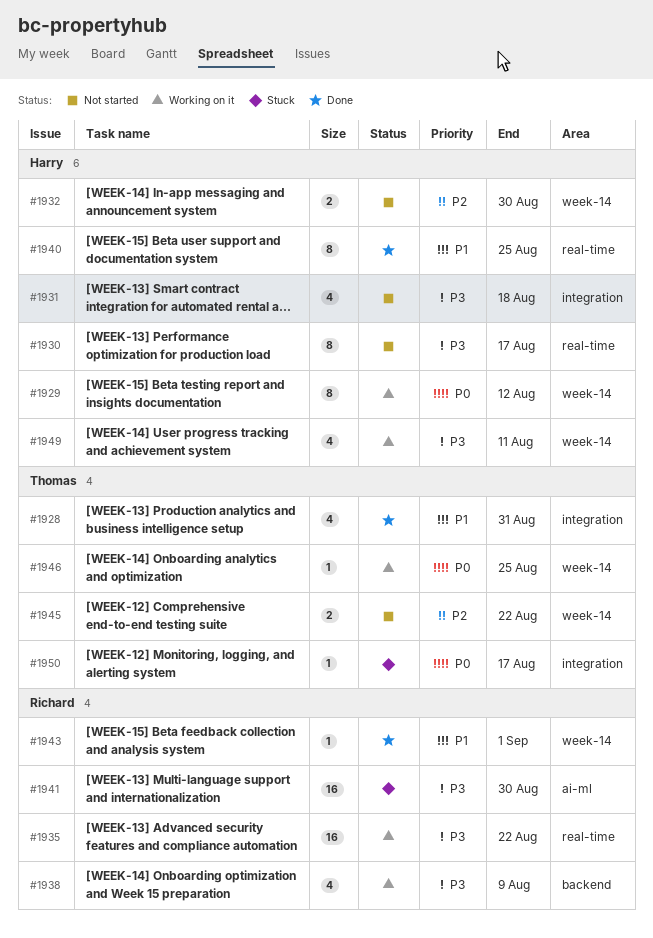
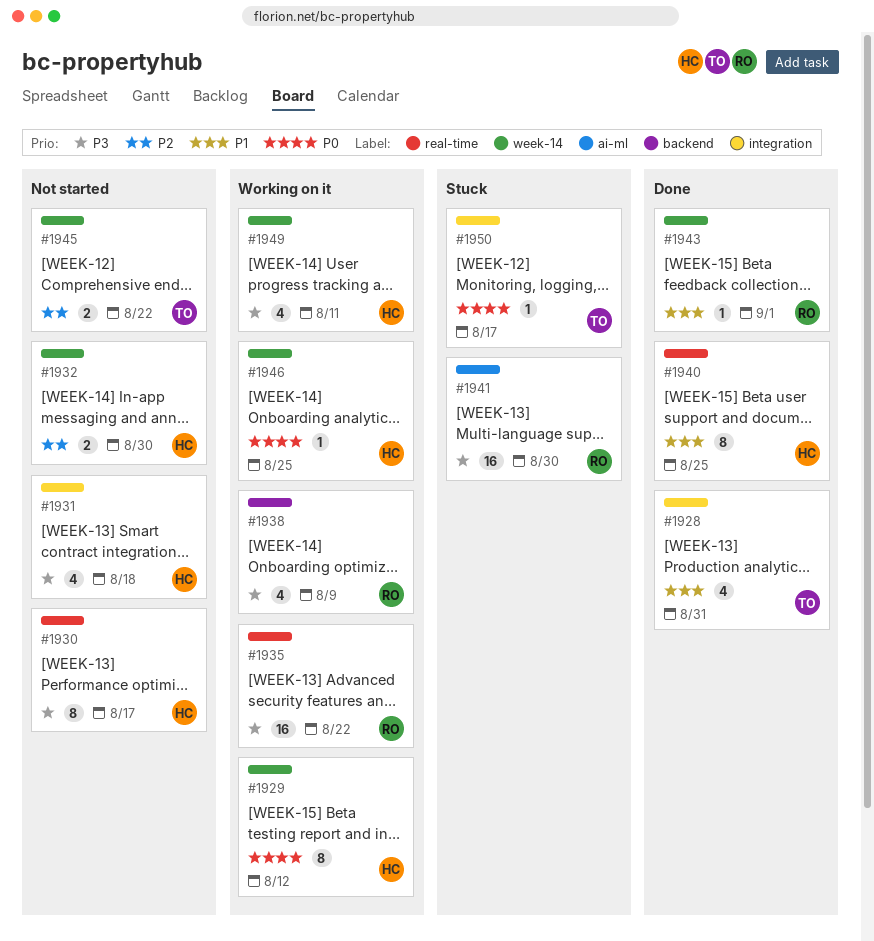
#1946, owner: Thomas -> Harry

